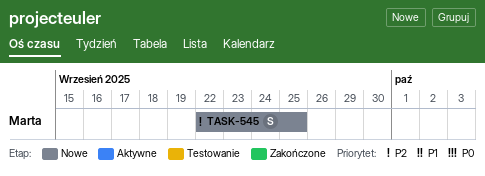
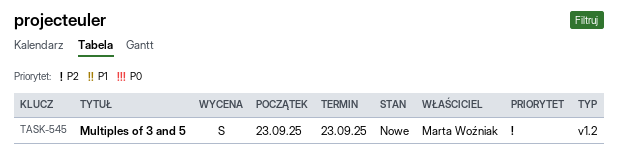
TASK-545, start: Sep 22 -> Sep 23
TASK-545, due: Sep 25 -> Sep 23

